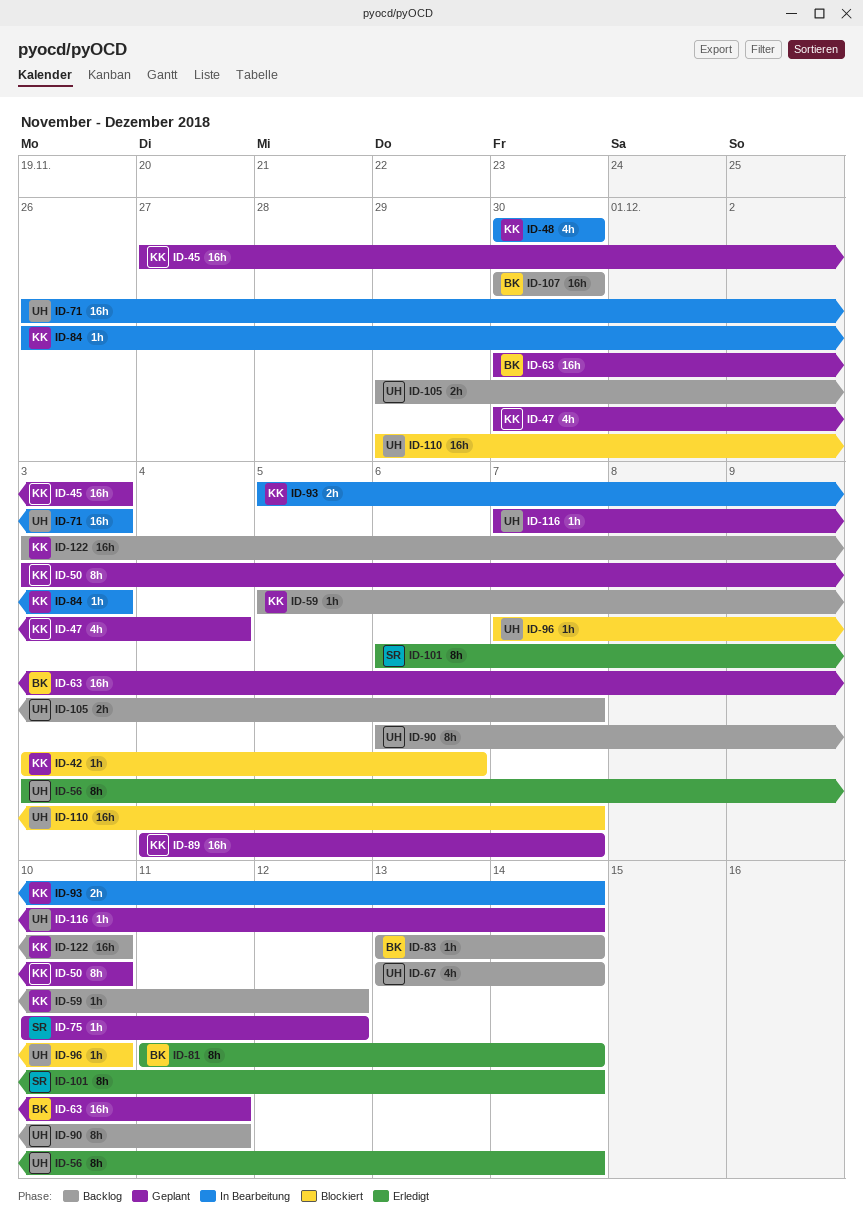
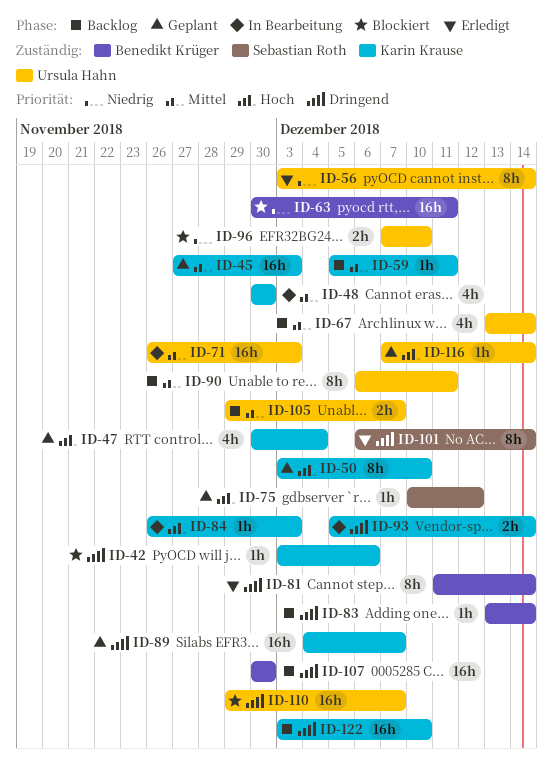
ID-59, due: Dec 12 -> Dec 11
ID-63, status: Geplant -> Blockiert
ID-96, estimate: 1h -> 2h

